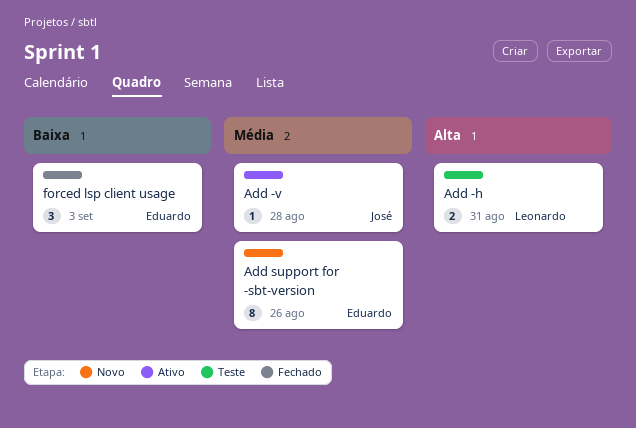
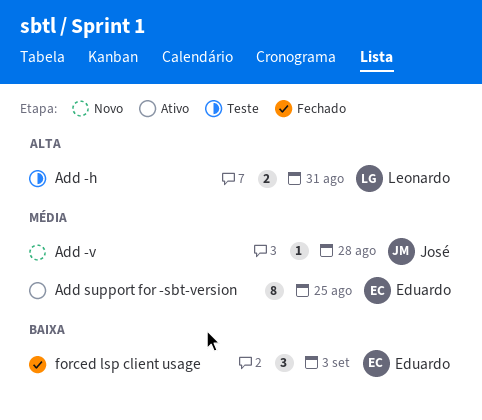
Add -v, status: Ativo -> Novo
Add support for -sbt-version, status: Novo -> Ativo
Add support for -sbt-version, due: Aug 26 -> Aug 25

